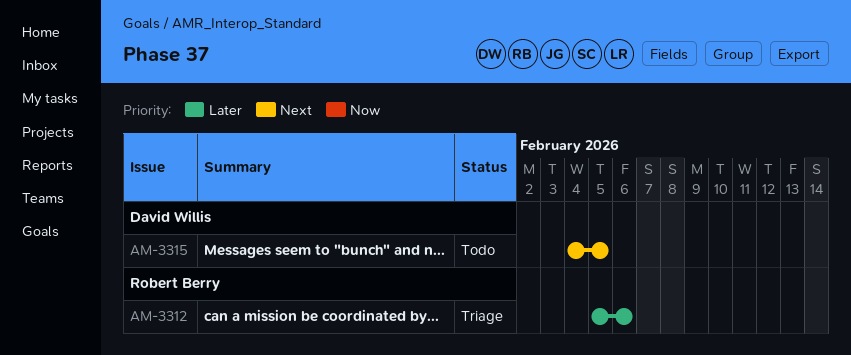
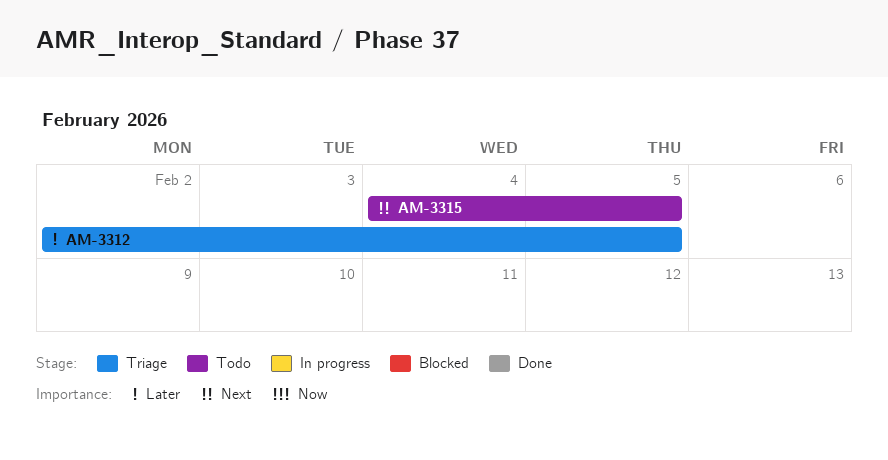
AM-3312, start: Feb 5 -> Feb 2
AM-3312, due: Feb 6 -> Feb 5

